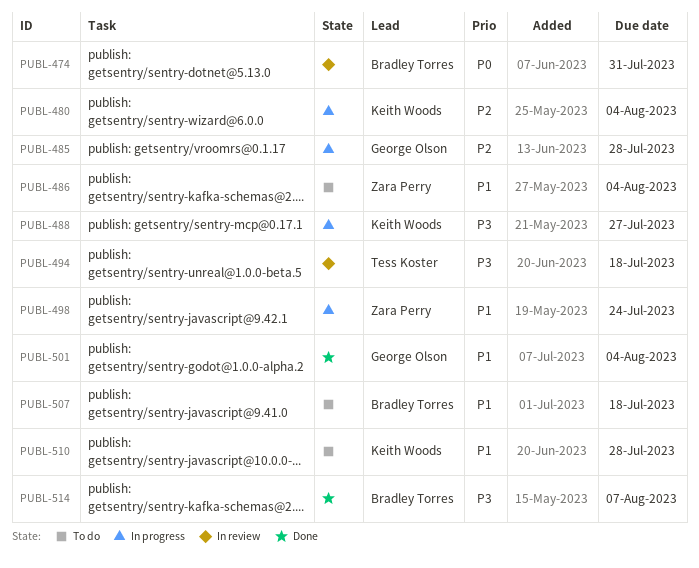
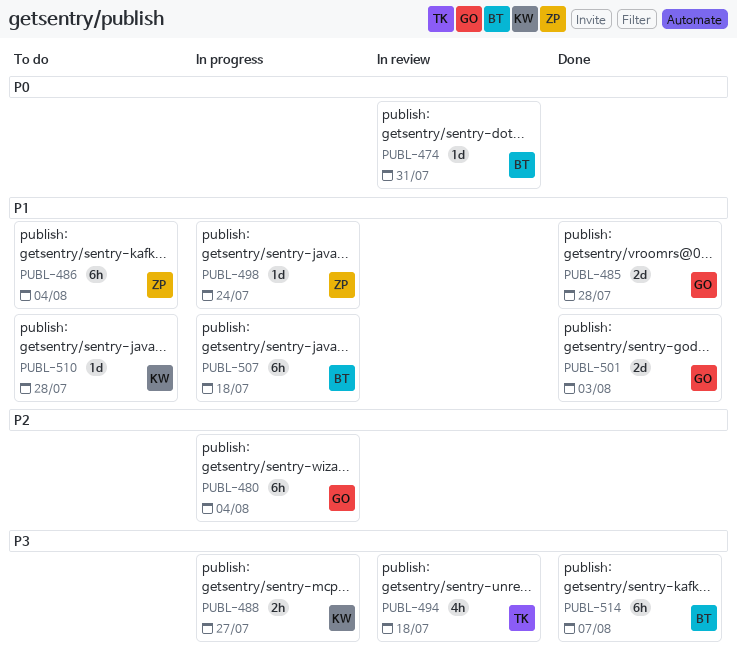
PUBL-480, owner: Keith Woods -> George Olson
PUBL-485, status: In progress -> Done
PUBL-485, priority: P2 -> P1
PUBL-501, due: Aug 4 -> Aug 3
PUBL-507, status: To do -> In progress

